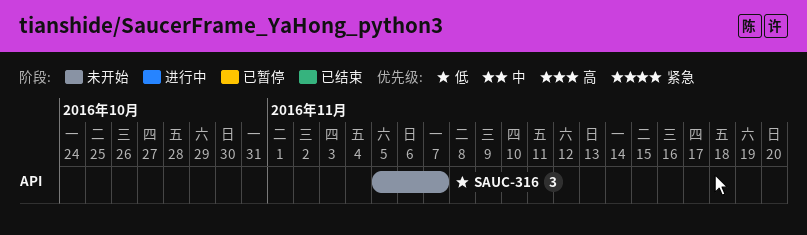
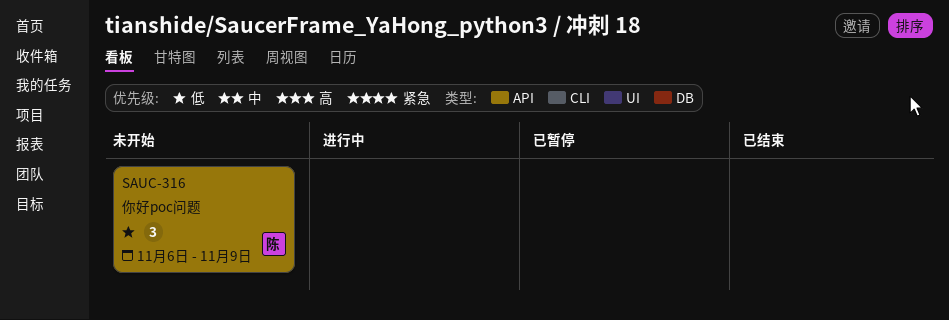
SAUC-316, start: Nov 5 -> Nov 6
SAUC-316, due: Nov 7 -> Nov 9

